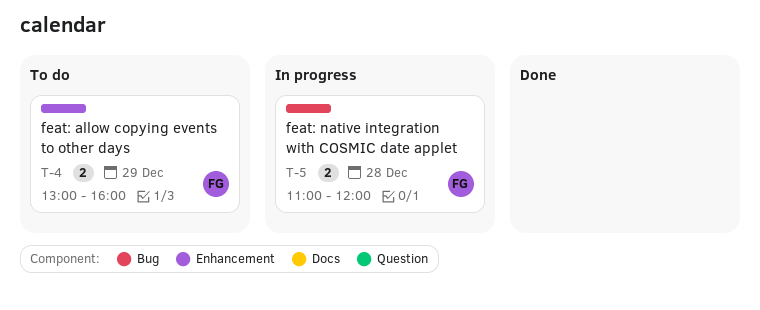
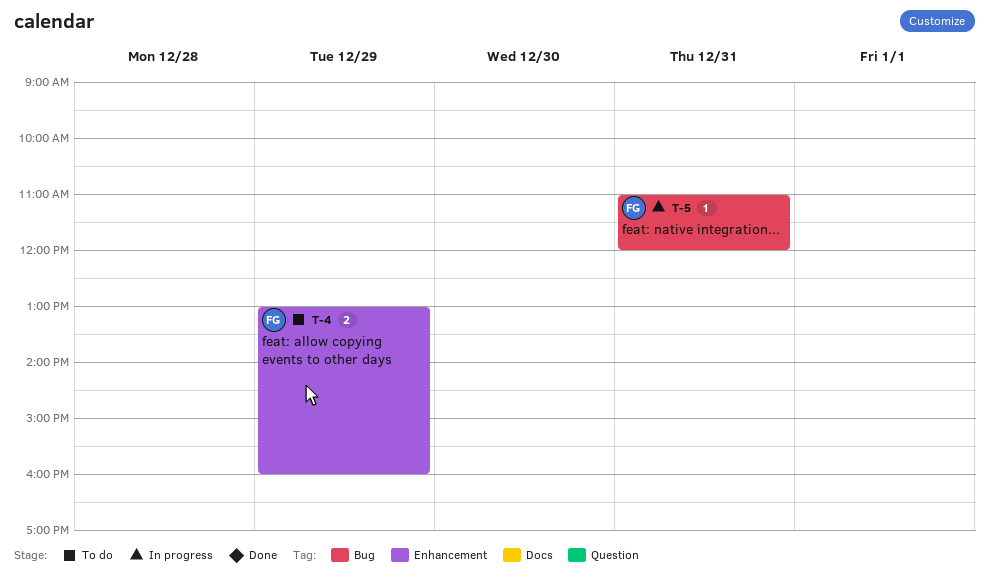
T-5, estimate: 2 -> 1
T-5, day: Dec 28 -> Dec 31

